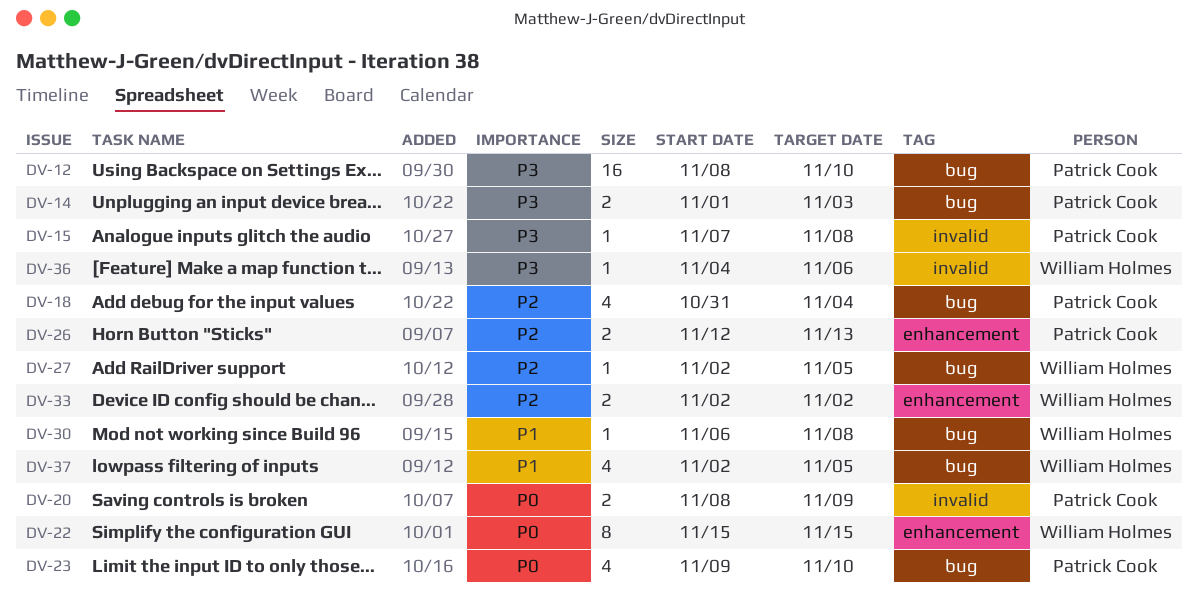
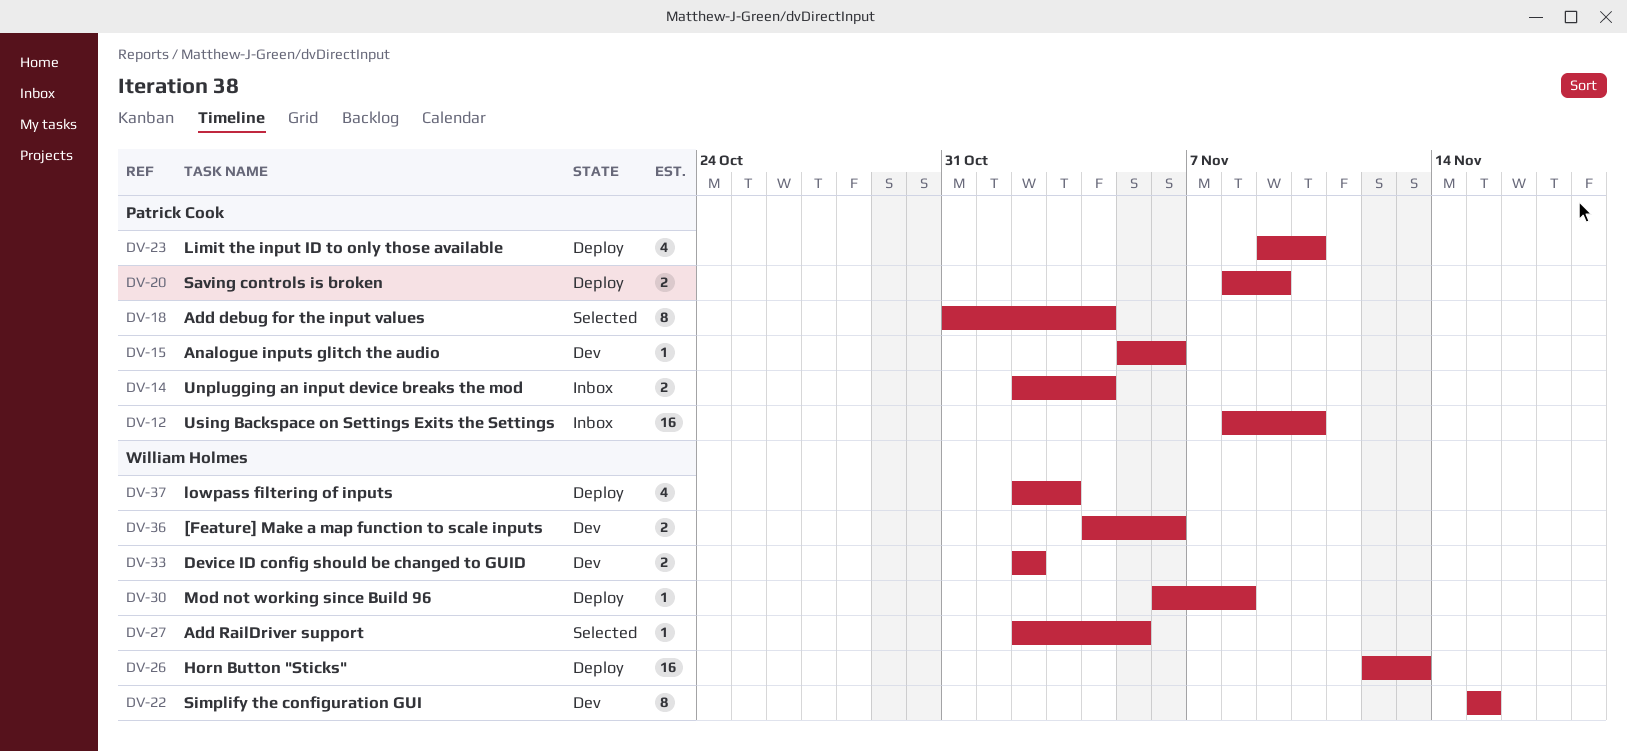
DV-14, start: Nov 1 -> Nov 2
DV-14, due: Nov 3 -> Nov 4
DV-15, start: Nov 7 -> Nov 5
DV-15, due: Nov 8 -> Nov 6
DV-18, estimate: 4 -> 8
DV-26, owner: Patrick Cook -> William Holmes
DV-26, estimate: 2 -> 16
DV-36, estimate: 1 -> 2
DV-37, due: Nov 5 -> Nov 3

